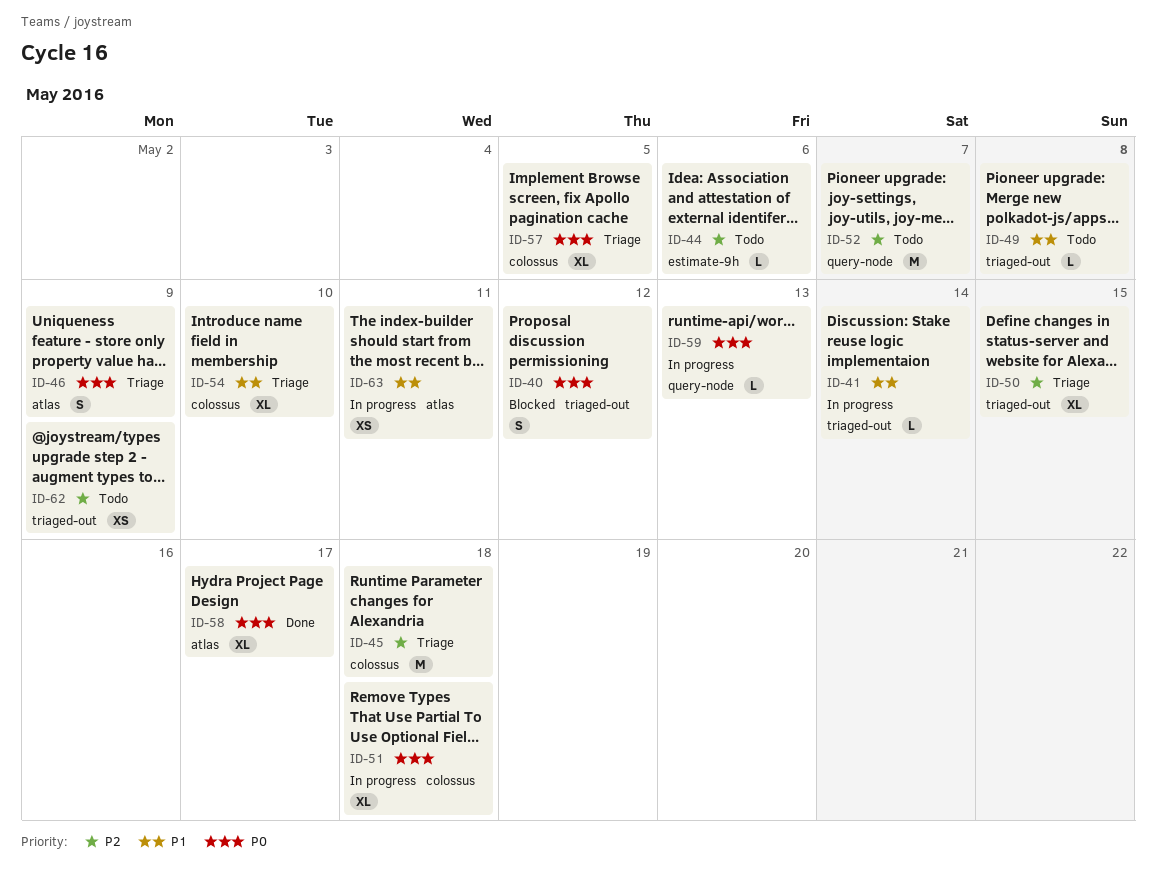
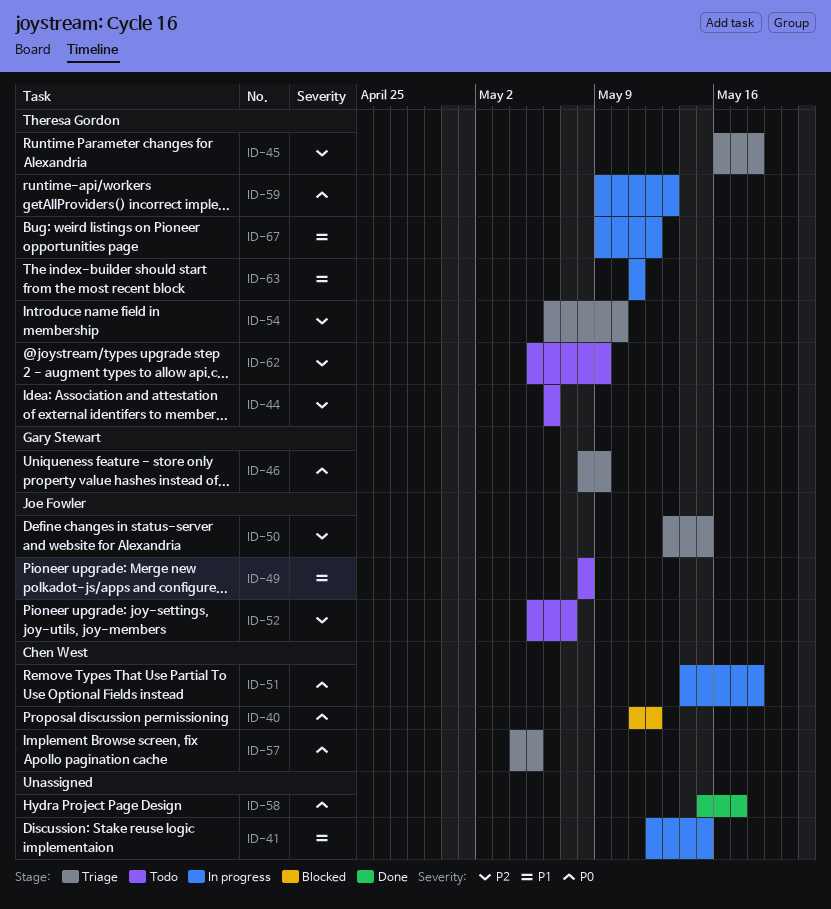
ID-41, due: May 14 -> May 15
ID-54, priority: P1 -> P2
ID-67: none -> present

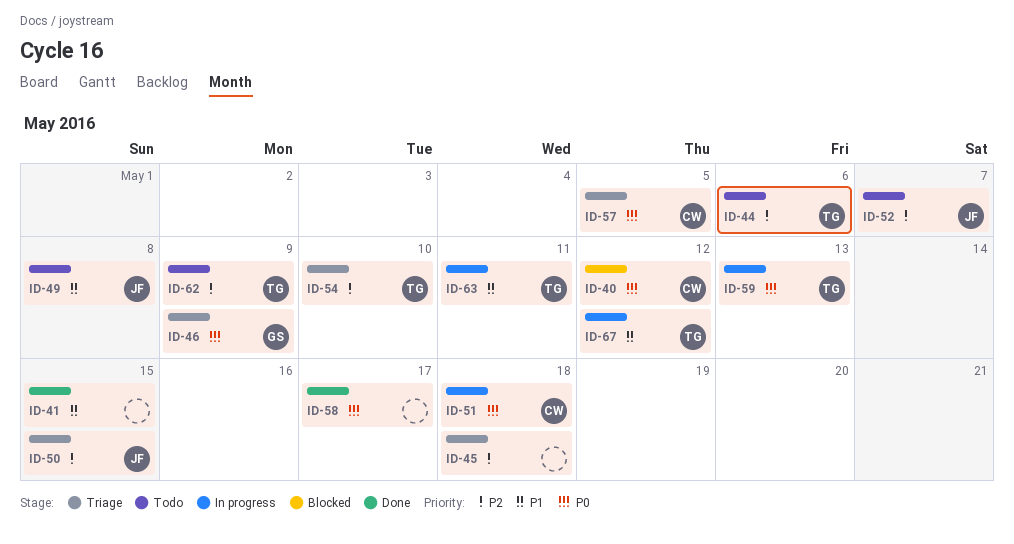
ID-41, status: In progress -> Done
ID-45, owner: Theresa Gordon -> none

